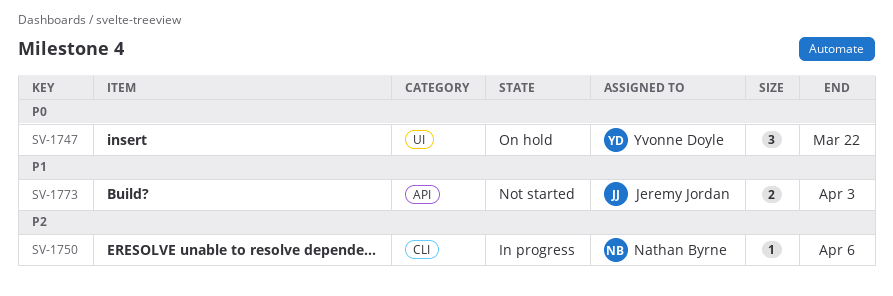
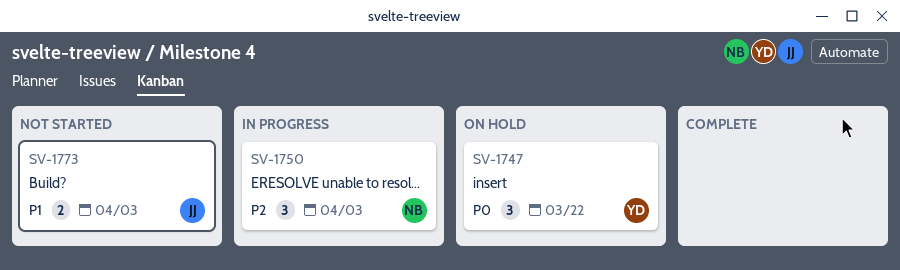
SV-1750, estimate: 1 -> 3
SV-1750, due: Apr 6 -> Apr 3

